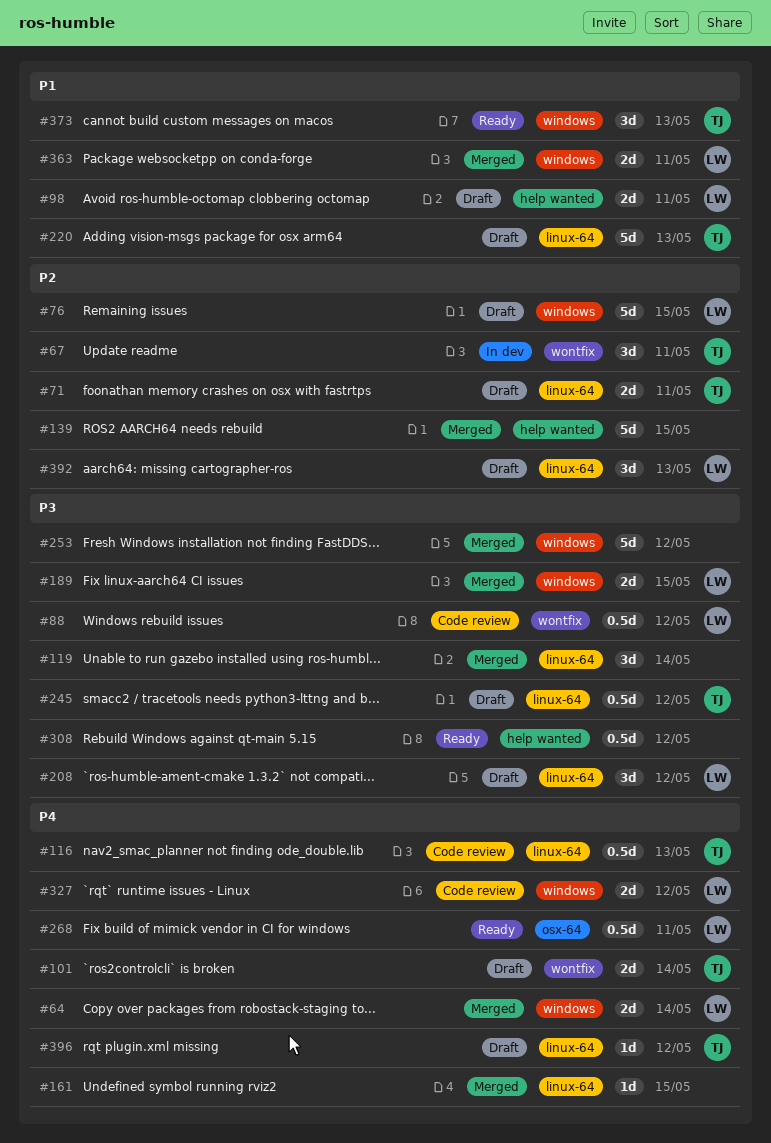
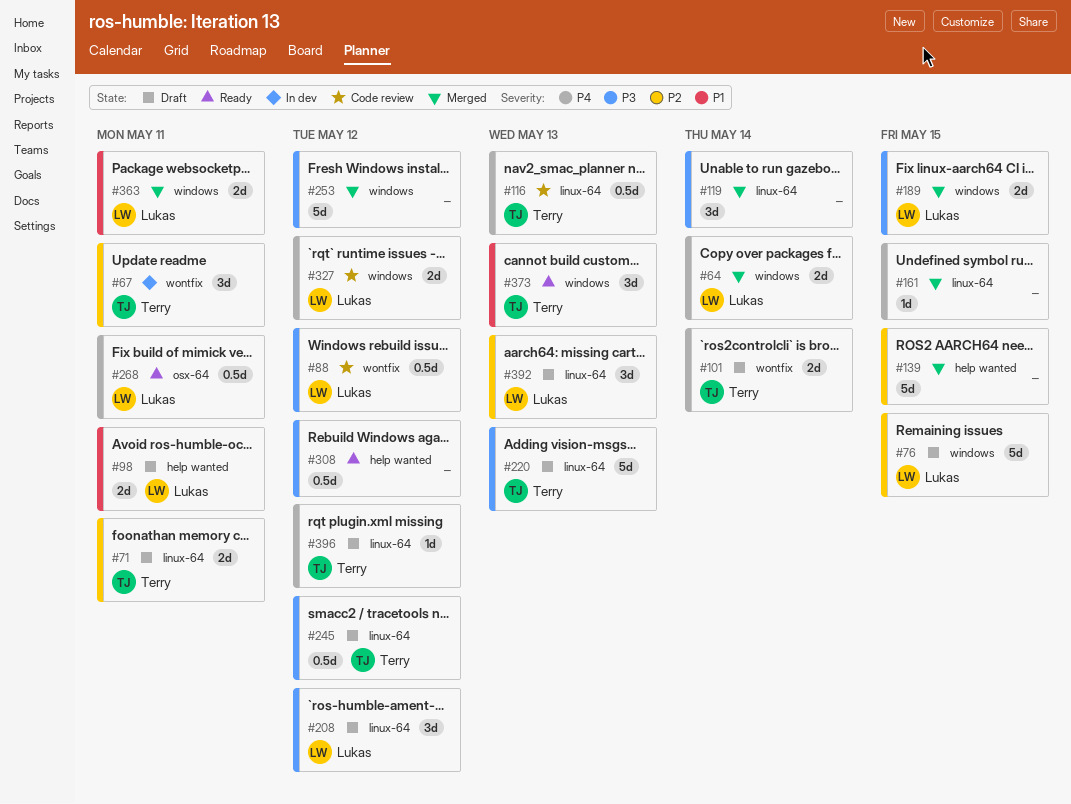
#220, priority: P1 -> P3

